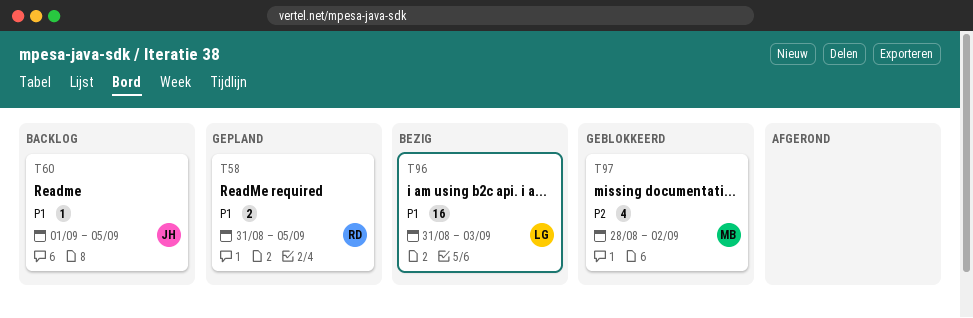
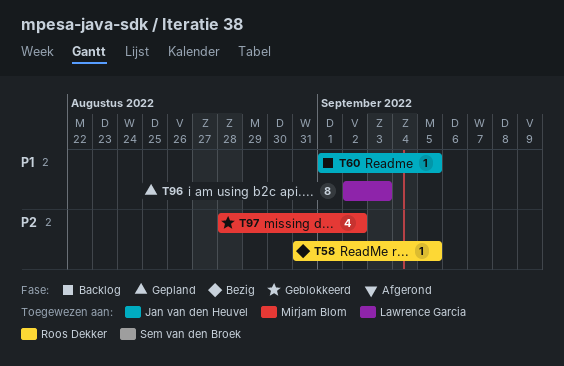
T58, status: Gepland -> Bezig
T58, priority: P1 -> P2
T58, estimate: 2 -> 1
T96, status: Bezig -> Gepland
T96, estimate: 16 -> 8
T96, start: Aug 31 -> Sep 2

